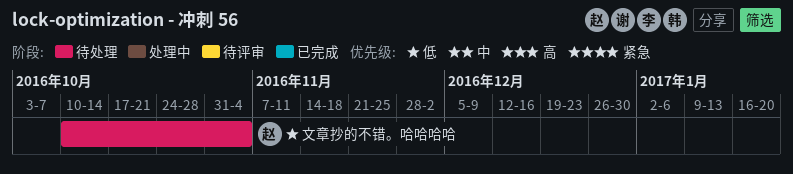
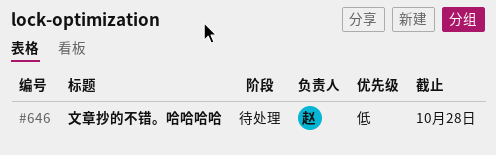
文章抄的不错。哈哈哈哈, due: Nov 4 -> Oct 28

